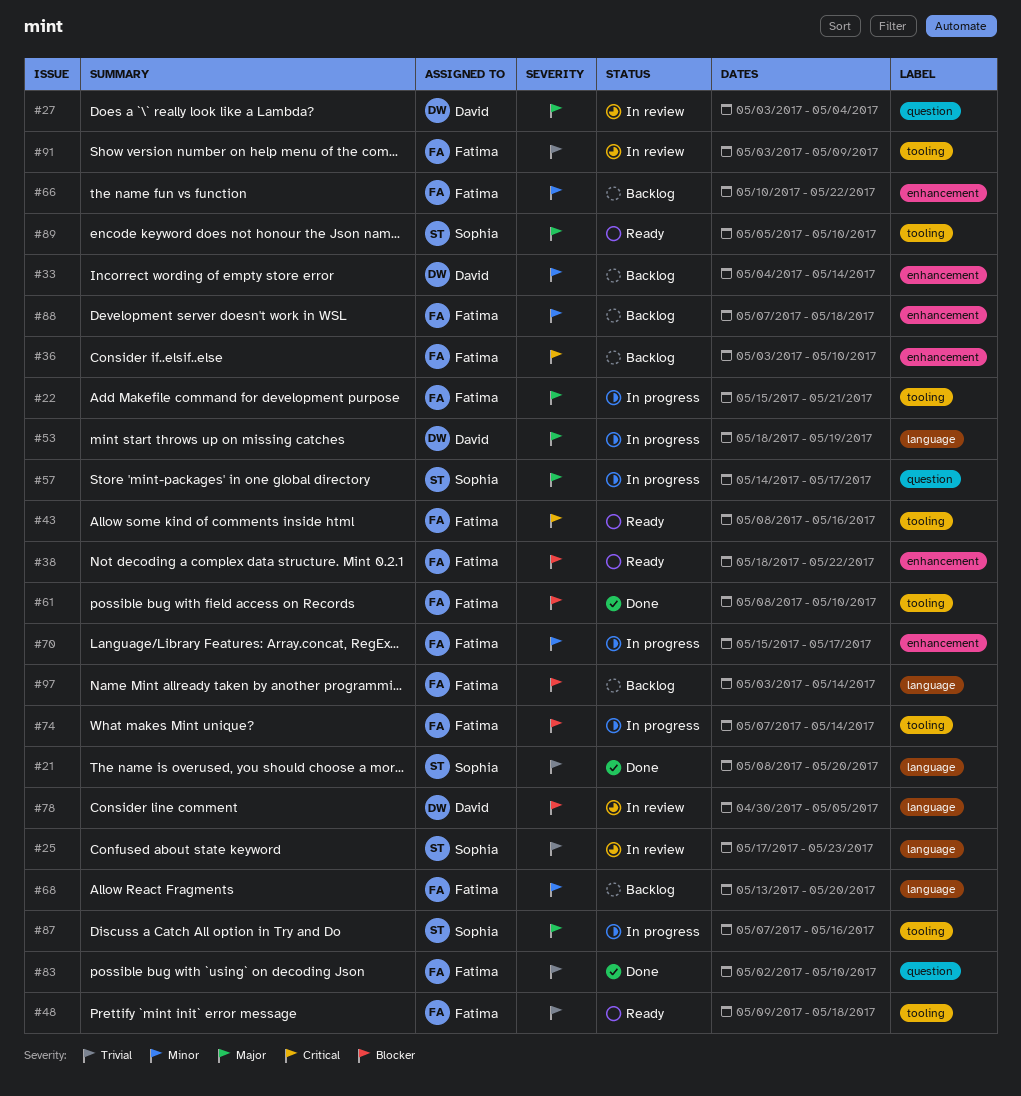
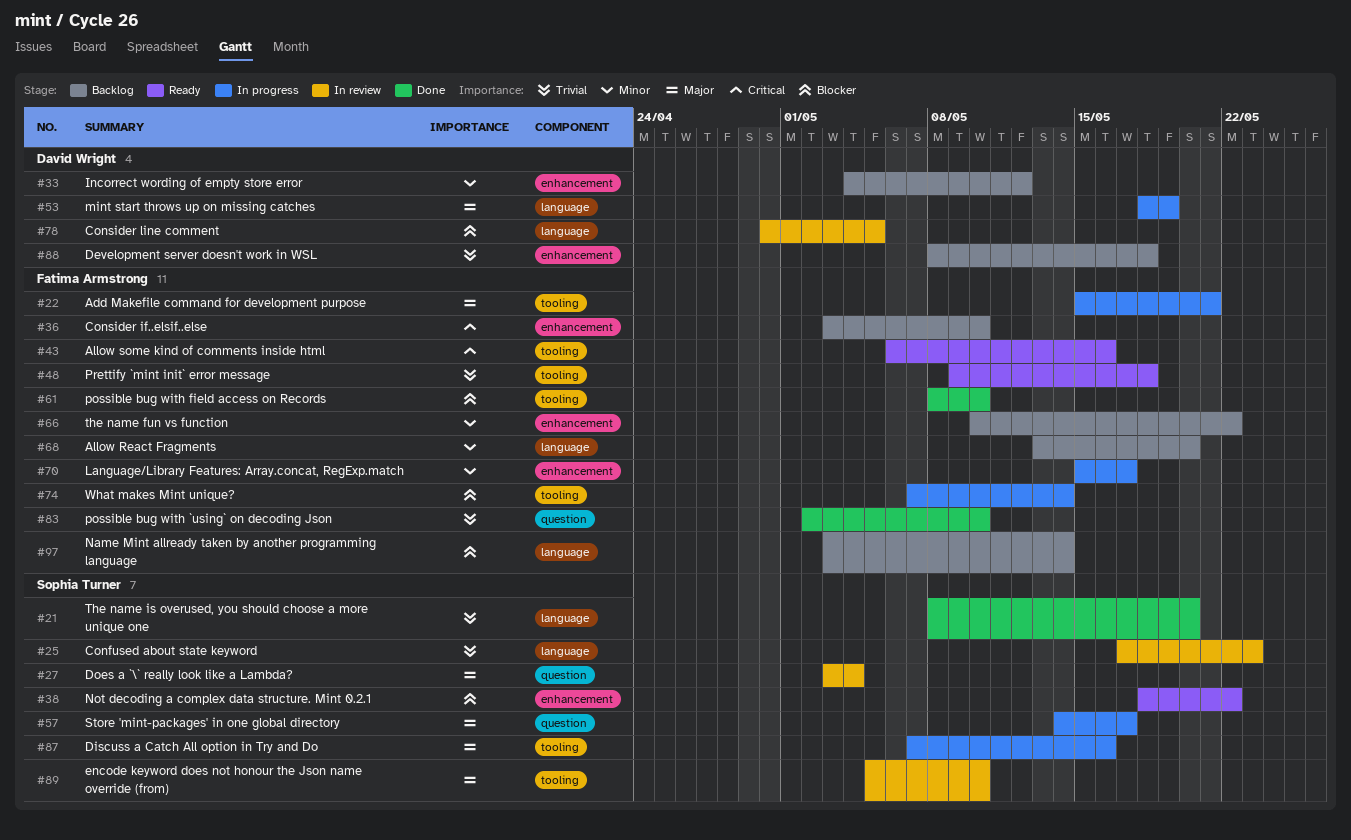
#27, owner: David Wright -> Sophia Turner
#33, due: May 14 -> May 12
#38, owner: Fatima Armstrong -> Sophia Turner
#43, start: May 8 -> May 6
#88, owner: Fatima Armstrong -> David Wright
#88, priority: Minor -> Trivial
#88, start: May 7 -> May 8
#89, status: Ready -> In review
#91: present -> none

